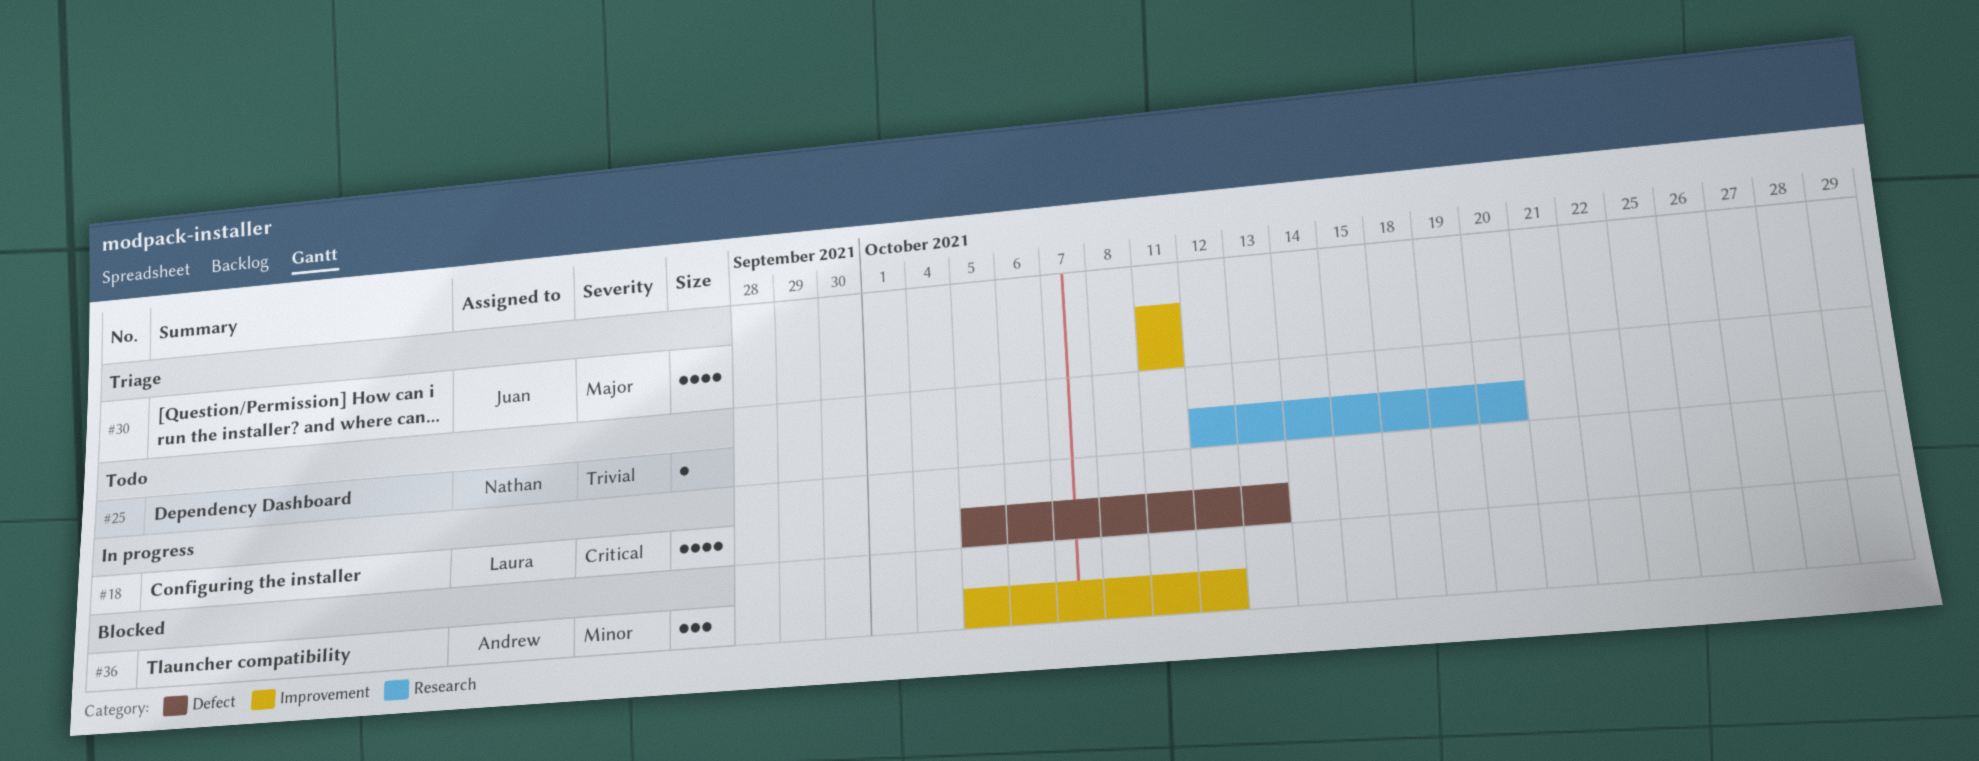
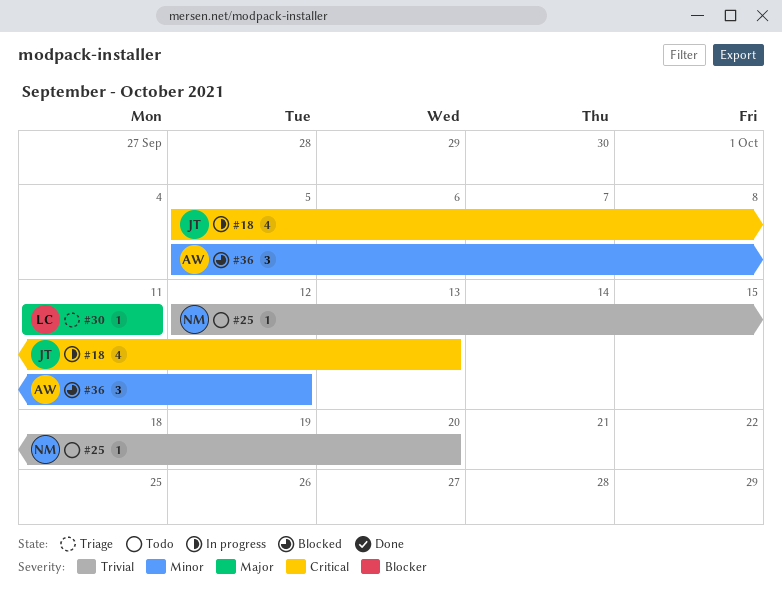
#18, owner: Laura -> Juan
#30, owner: Juan -> Laura
#30, estimate: 4 -> 1

